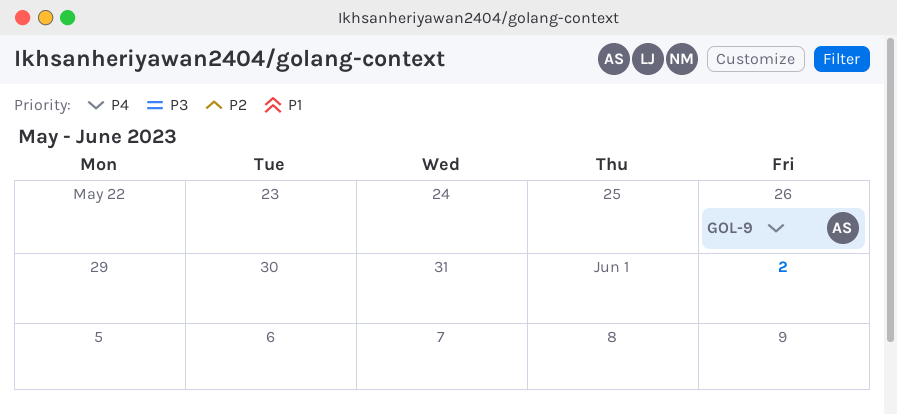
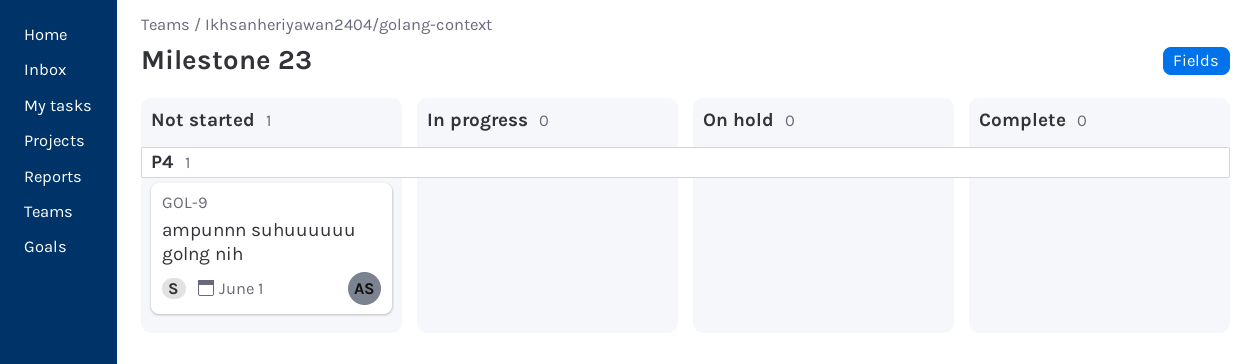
GOL-9, due: May 26 -> Jun 1

